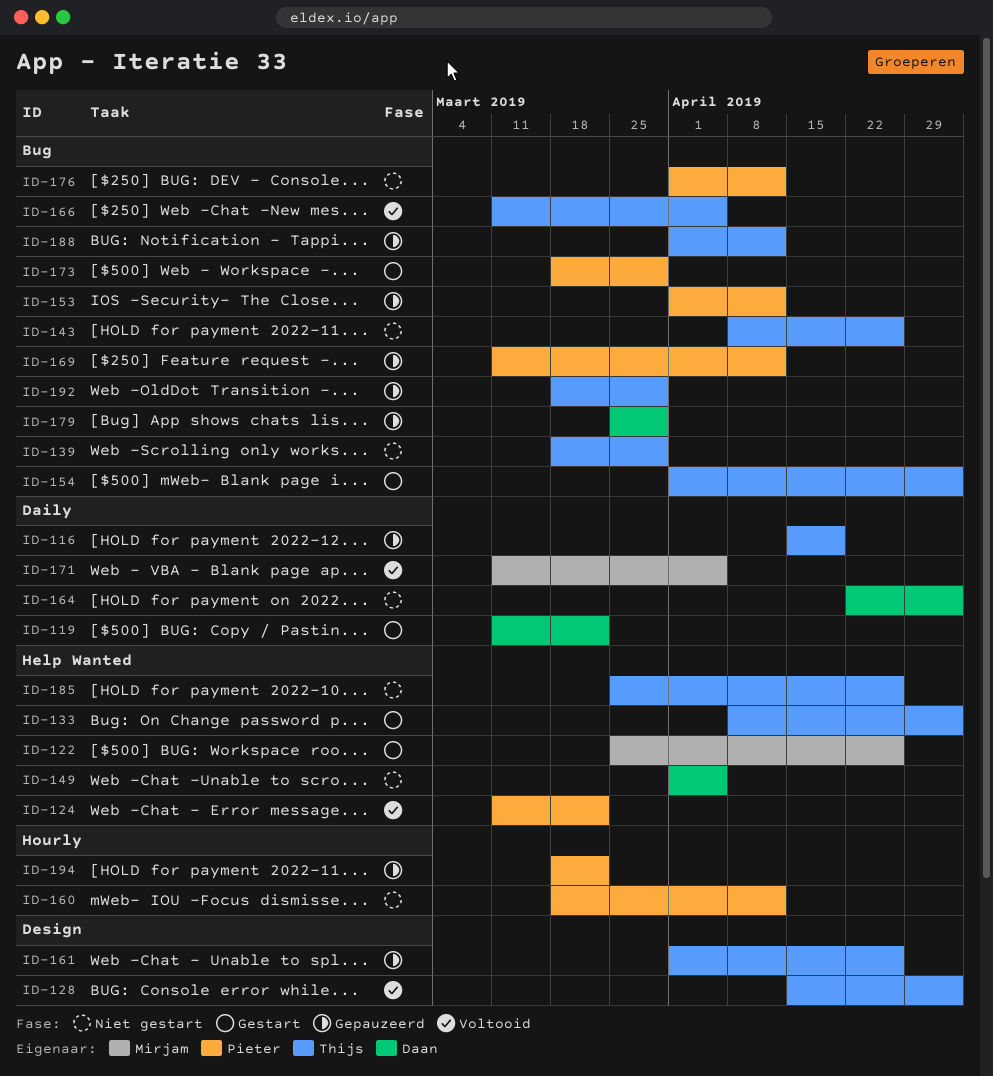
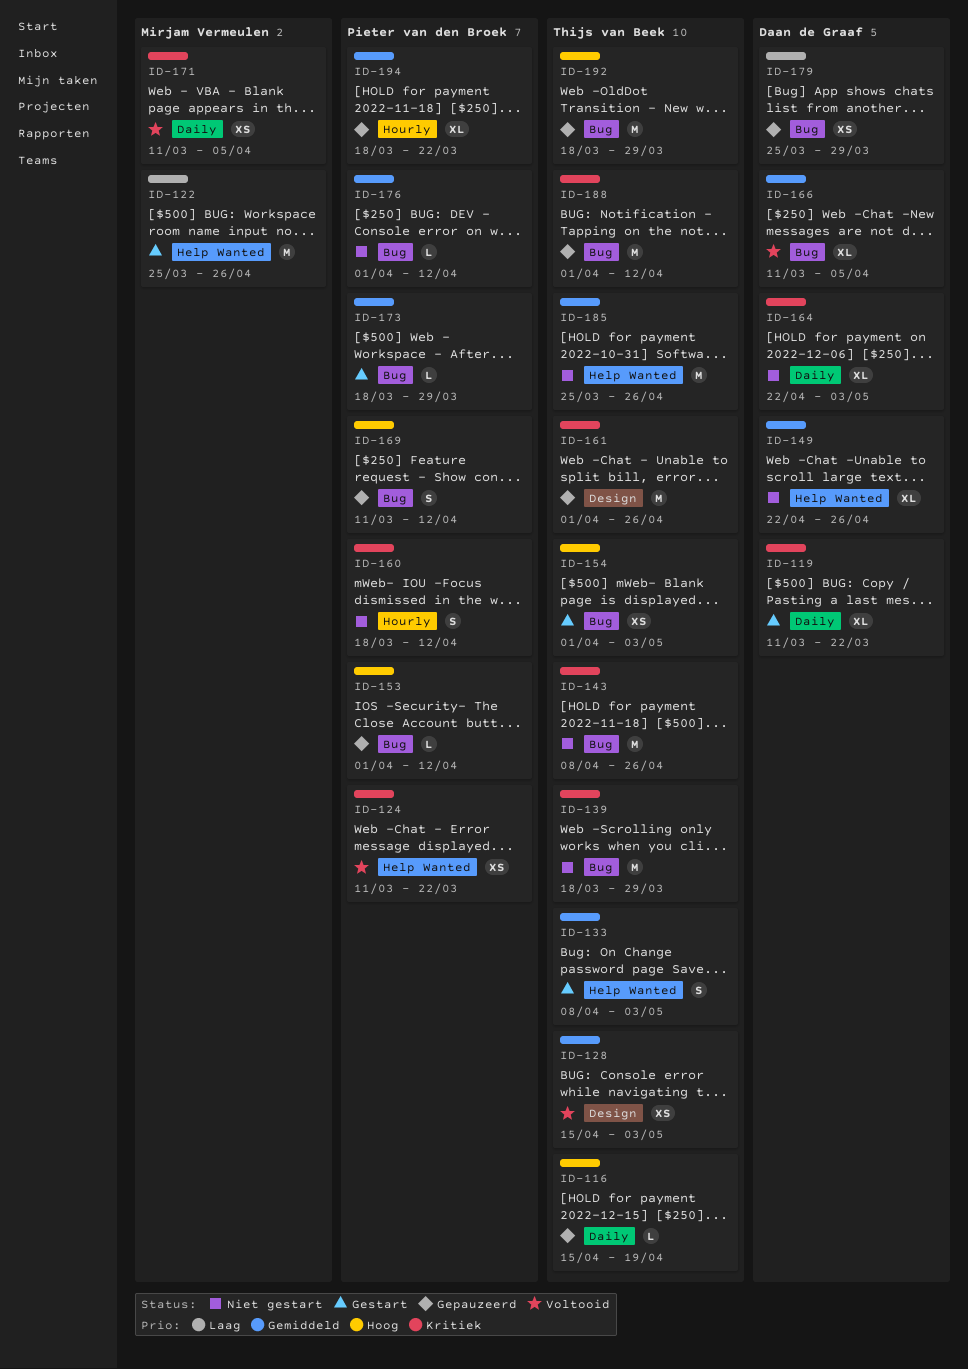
ID-149, start: Apr 1 -> Apr 22
ID-149, due: Apr 5 -> Apr 26
ID-166, owner: Thijs van Beek -> Daan de Graaf

